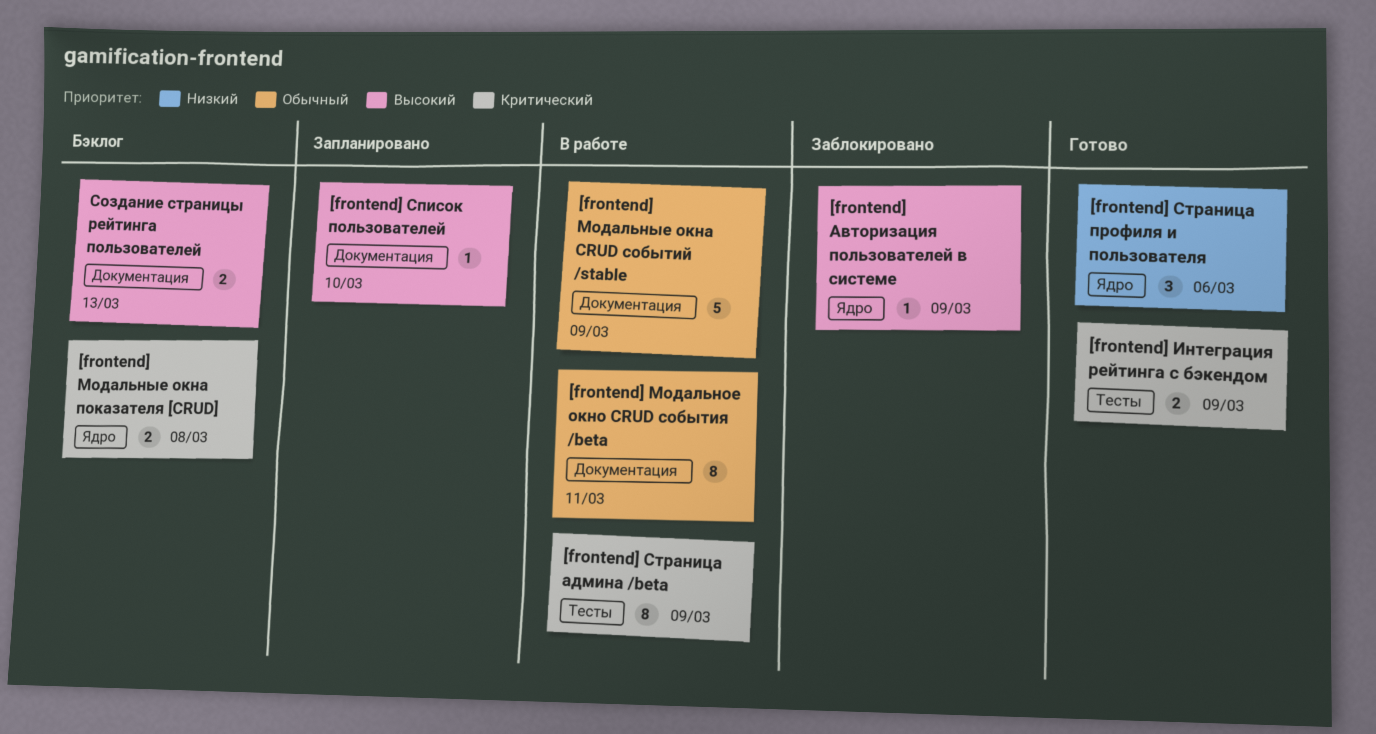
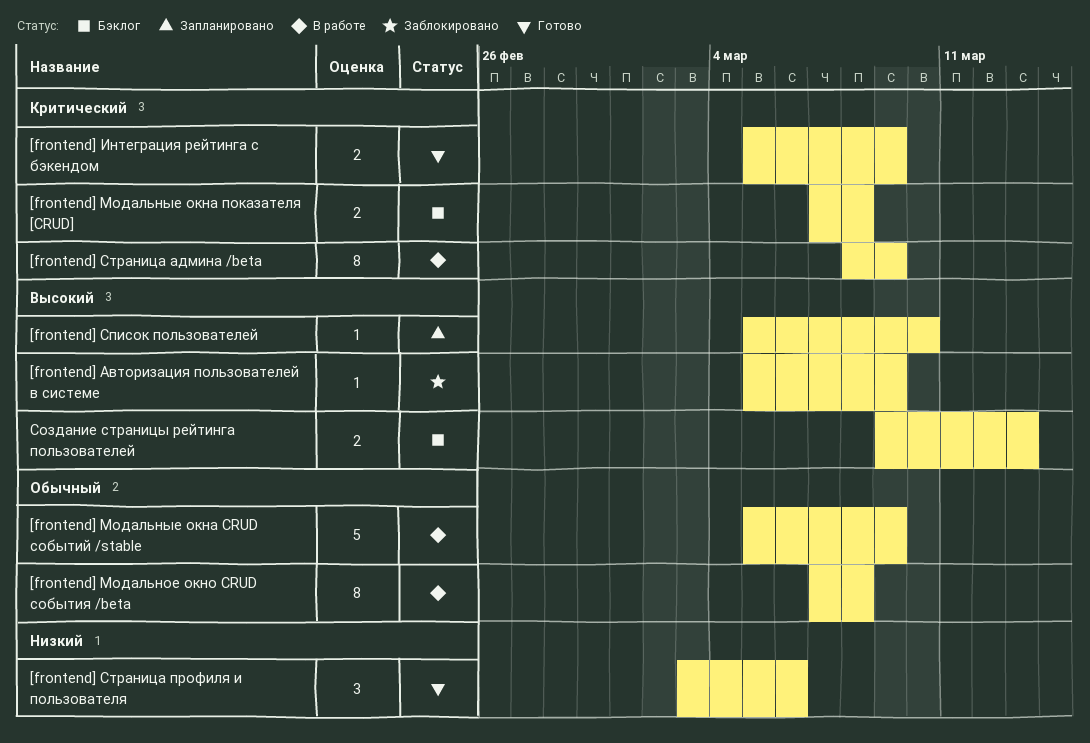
[frontend] Модальное окно CRUD события /beta, due: Mar 11 -> Mar 8

